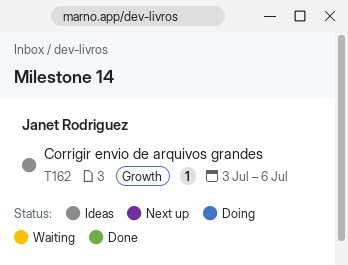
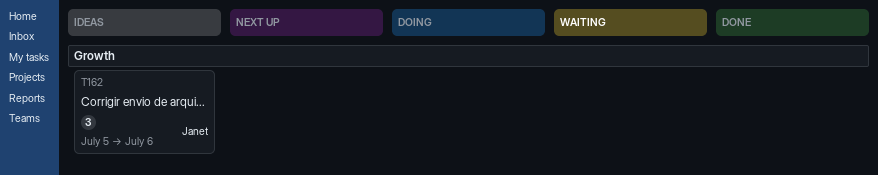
T162, estimate: 1 -> 3
T162, start: Jul 3 -> Jul 5

